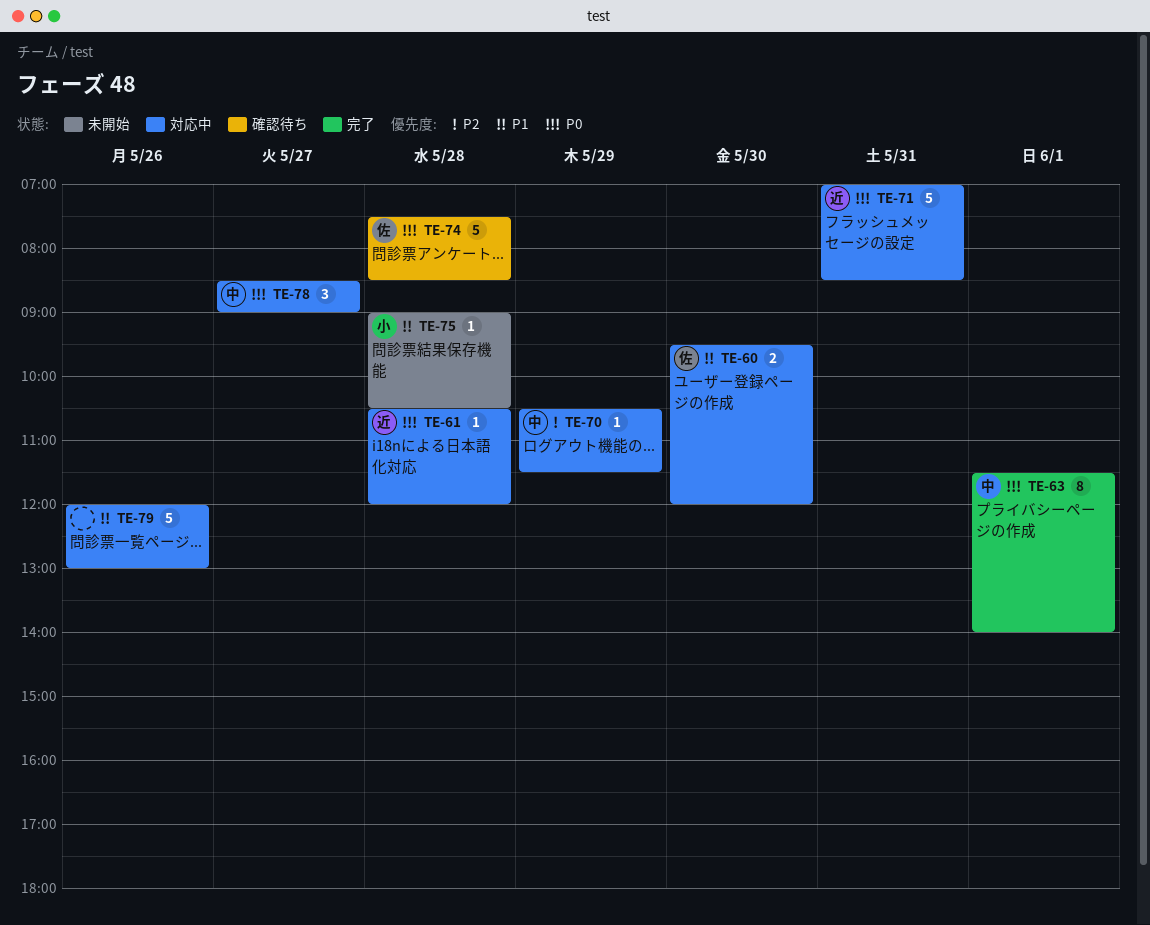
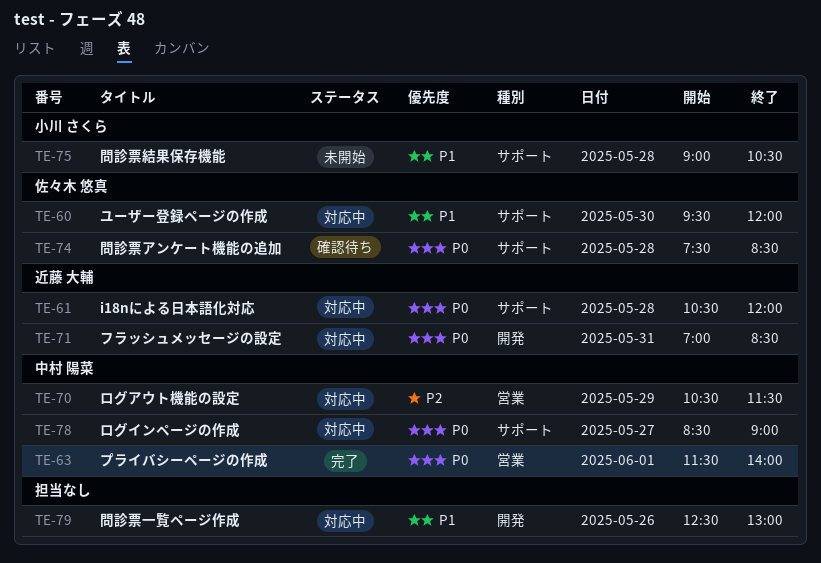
TE-79, begins: 12:00 -> 12:30

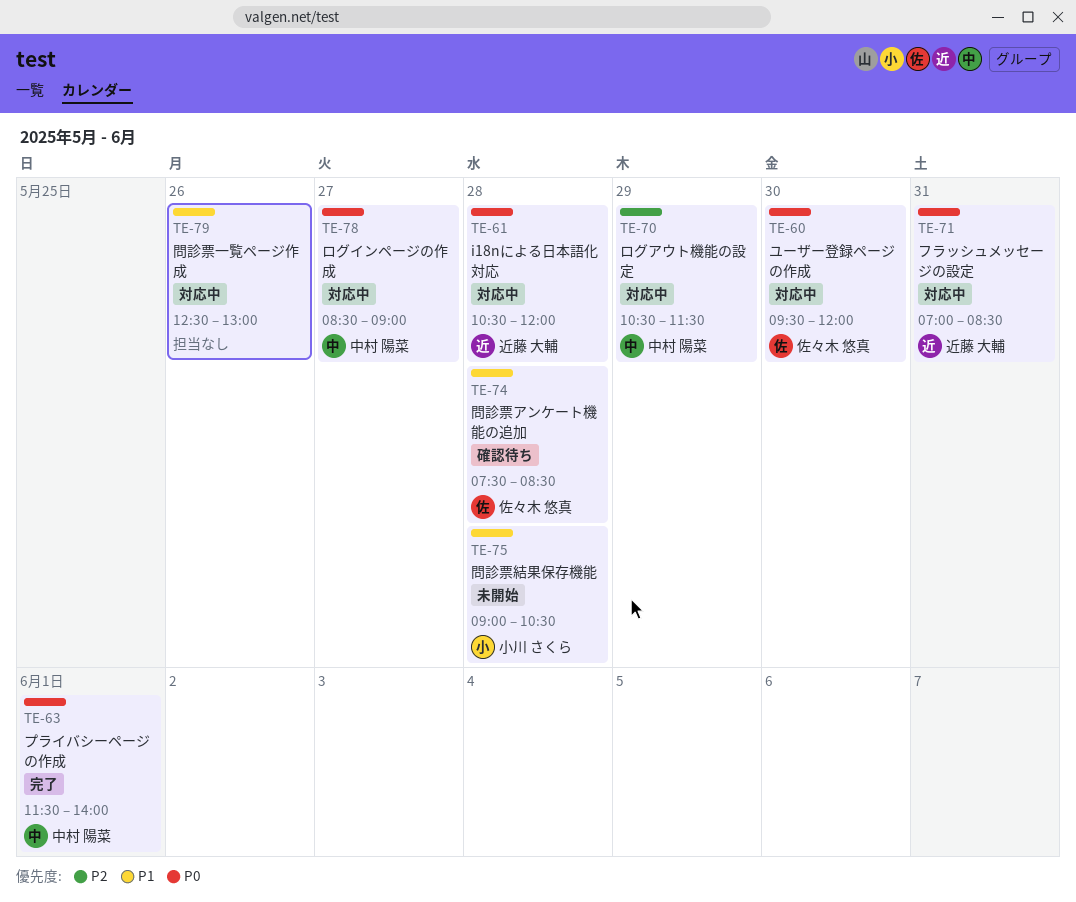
TE-60, priority: P1 -> P0
TE-74, priority: P0 -> P1

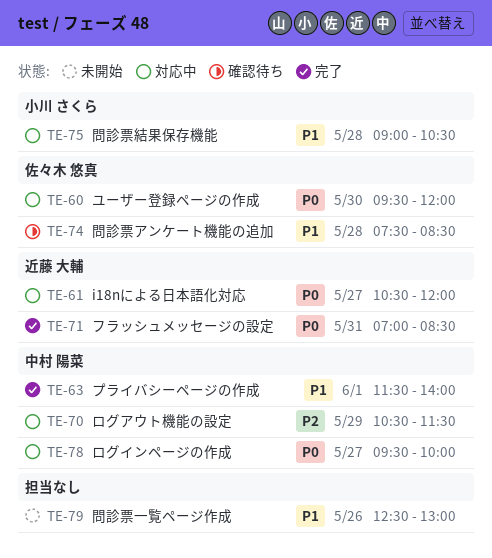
TE-61, day: May 28 -> May 27
TE-63, priority: P0 -> P1
TE-71, status: 対応中 -> 完了
TE-75, status: 未開始 -> 対応中
TE-78, begins: 08:30 -> 09:30
TE-78, ends: 09:00 -> 10:00
TE-79, status: 対応中 -> 未開始

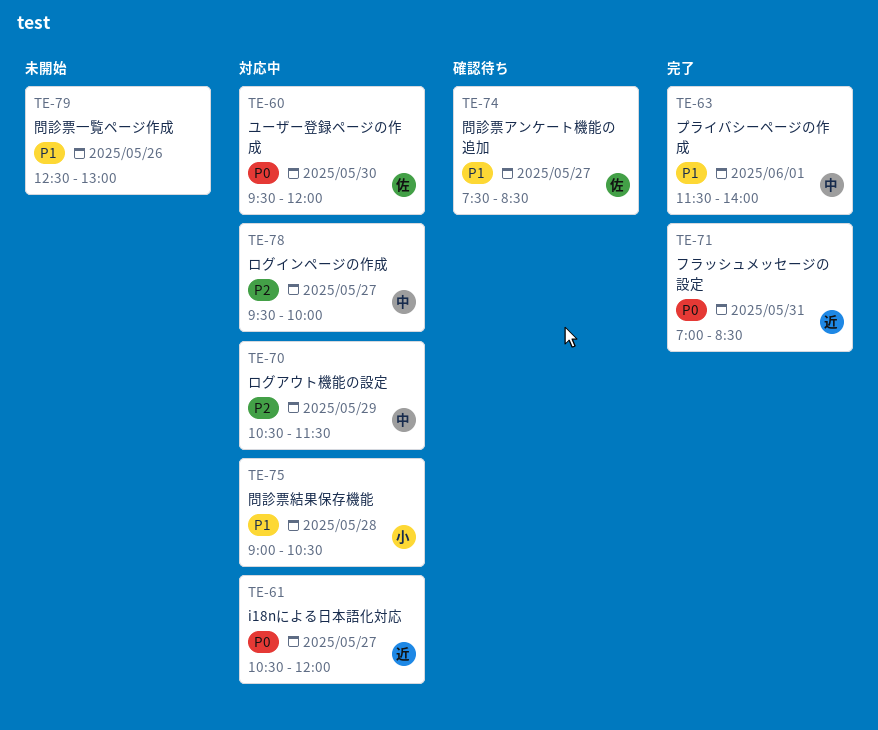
TE-74, day: May 28 -> May 27
TE-78, priority: P0 -> P2

